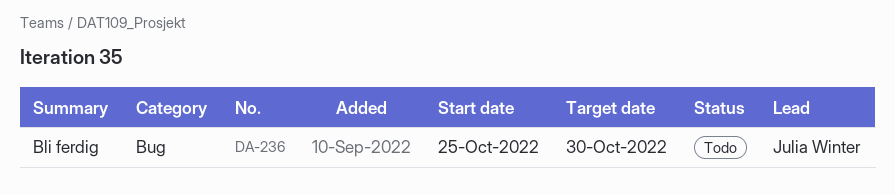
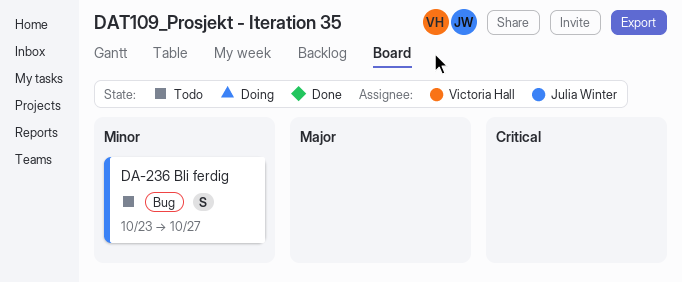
DA-236, start: Oct 25 -> Oct 23
DA-236, due: Oct 30 -> Oct 27

